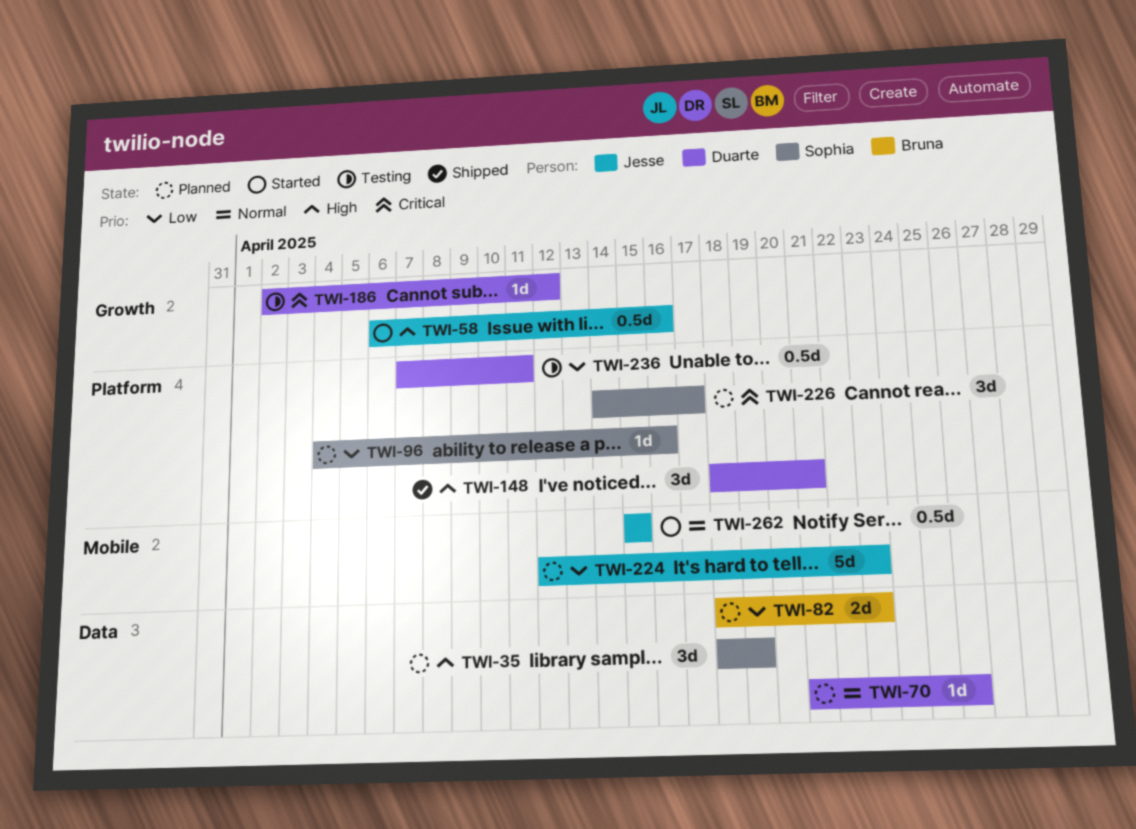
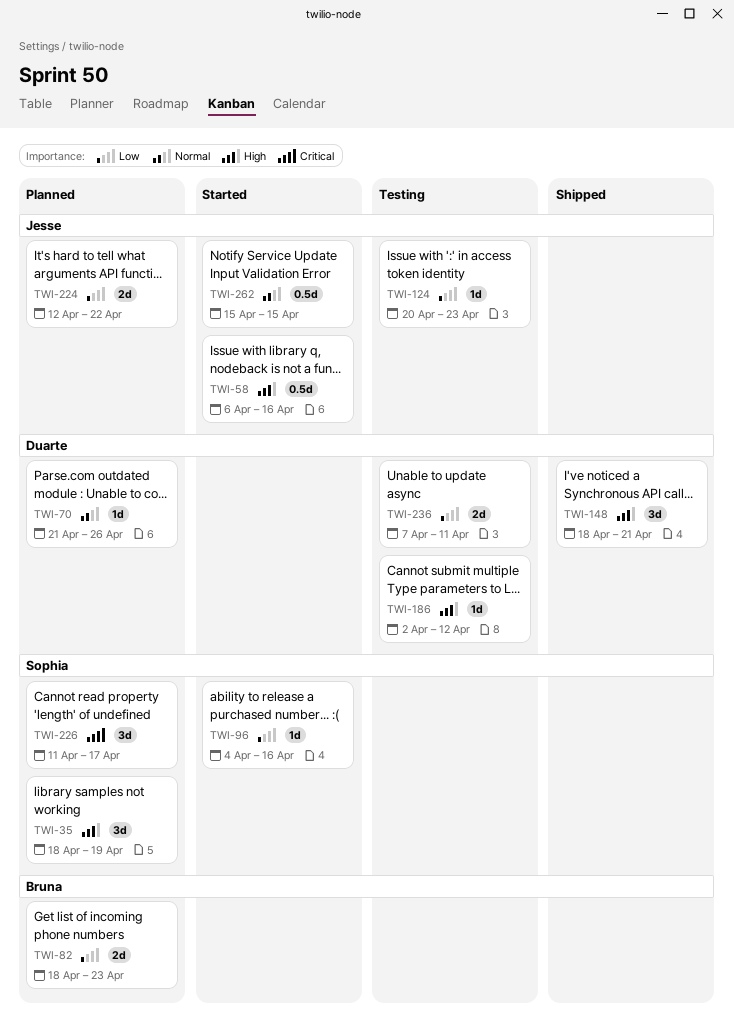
TWI-96, status: Planned -> Started
TWI-124: none -> present
TWI-186, priority: Critical -> High
TWI-224, estimate: 5d -> 2d
TWI-224, due: Apr 23 -> Apr 22
TWI-226, start: Apr 14 -> Apr 11
TWI-236, estimate: 0.5d -> 2d

